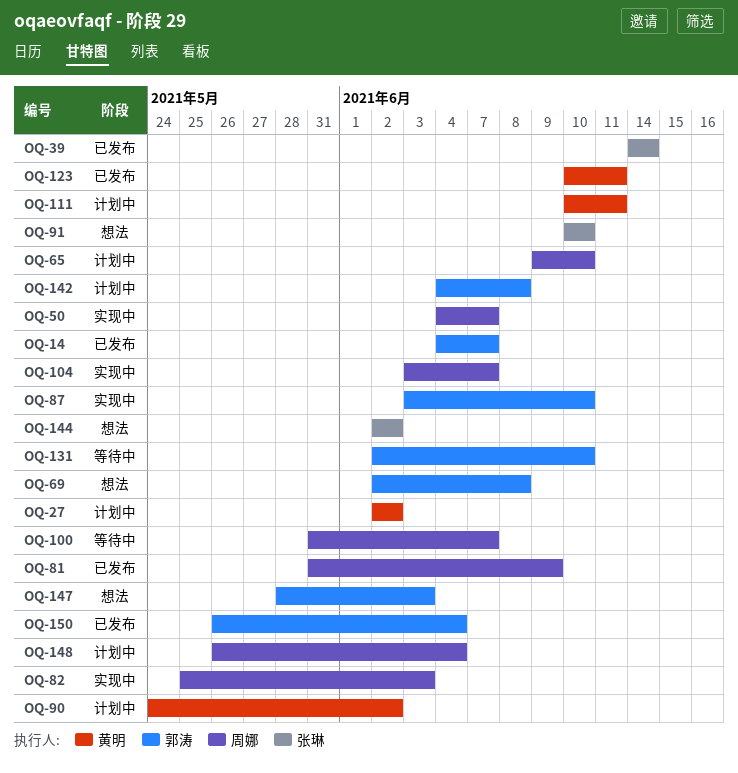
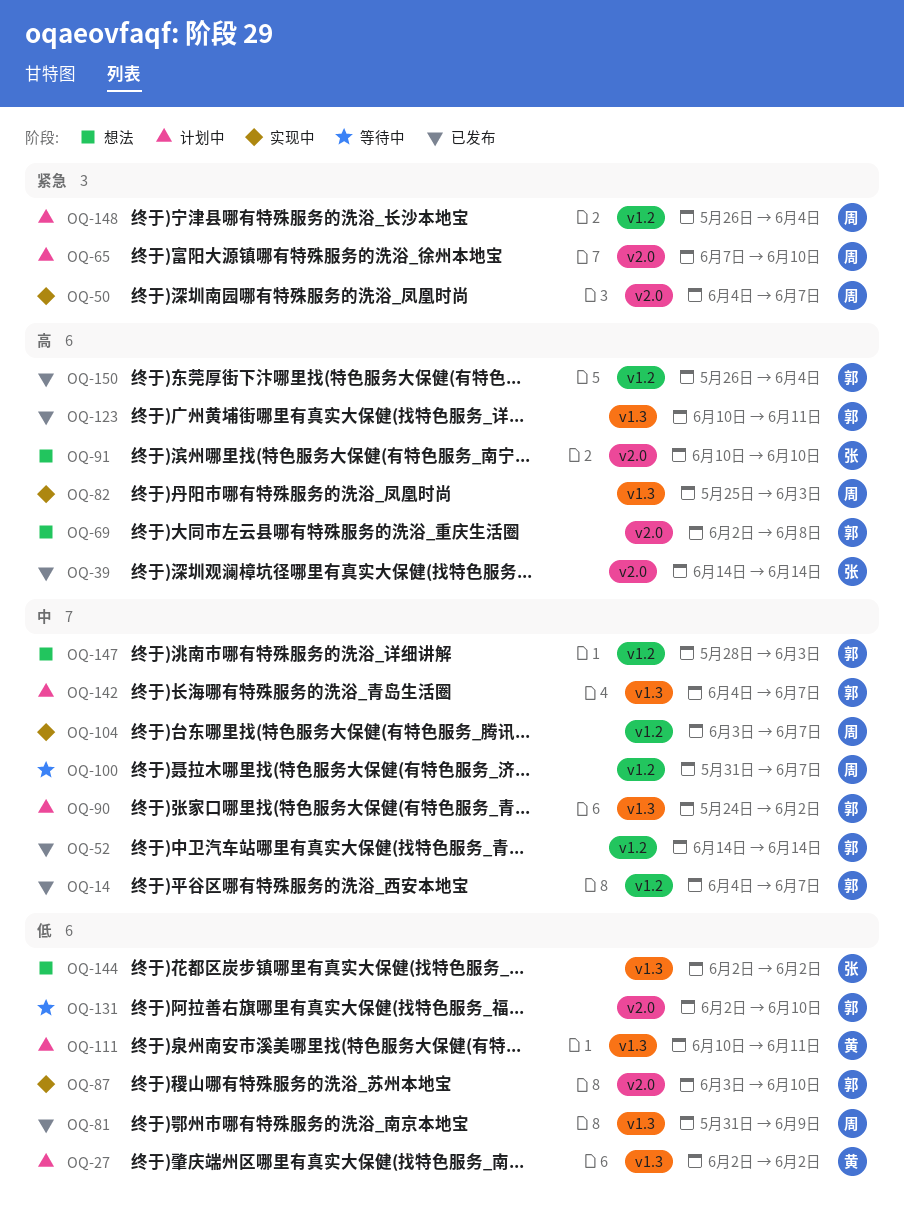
OQ-52: none -> present
OQ-65, start: Jun 9 -> Jun 7
OQ-90, owner: 黄明 -> 郭涛
OQ-123, owner: 黄明 -> 郭涛
OQ-142, due: Jun 8 -> Jun 7

